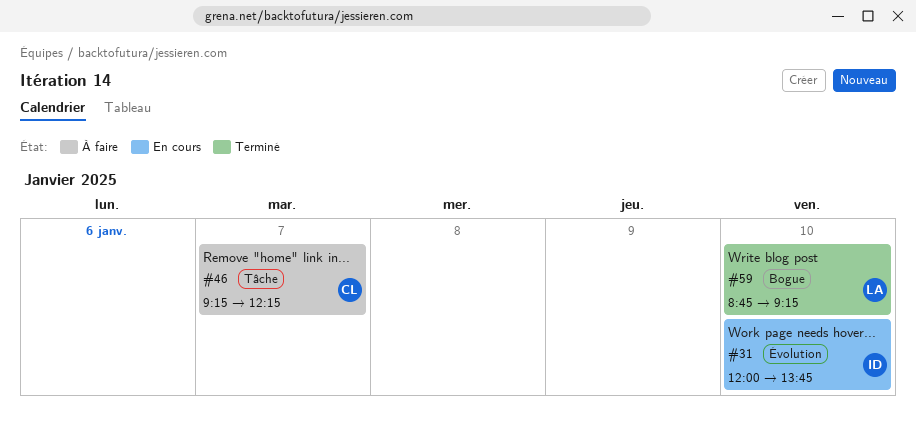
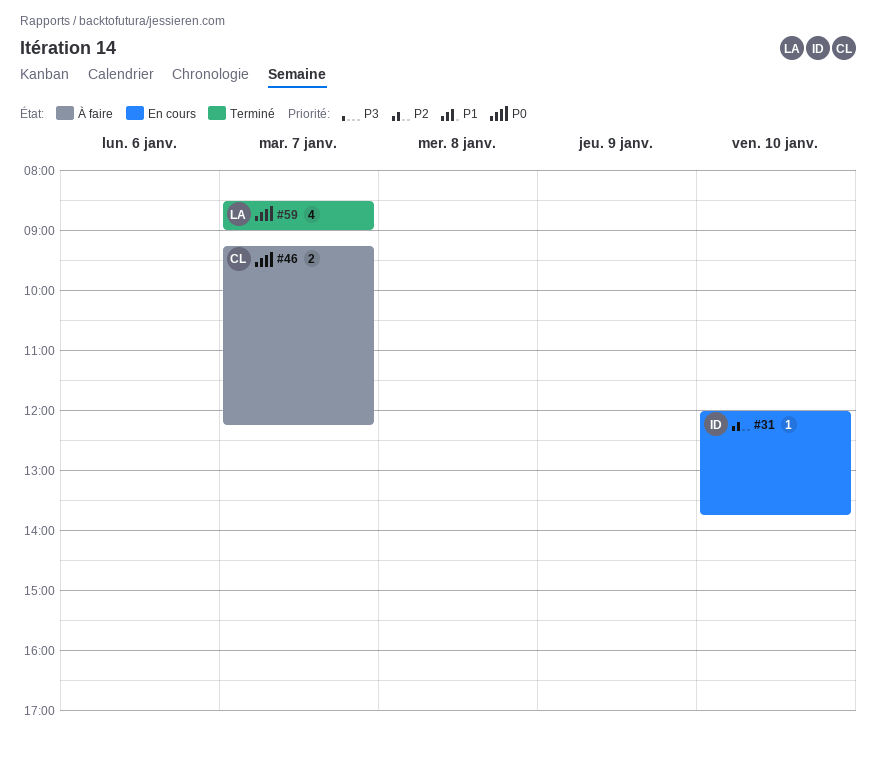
#59, day: Jan 10 -> Jan 7
#59, begins: 08:45 -> 08:30
#59, ends: 09:15 -> 09:00

